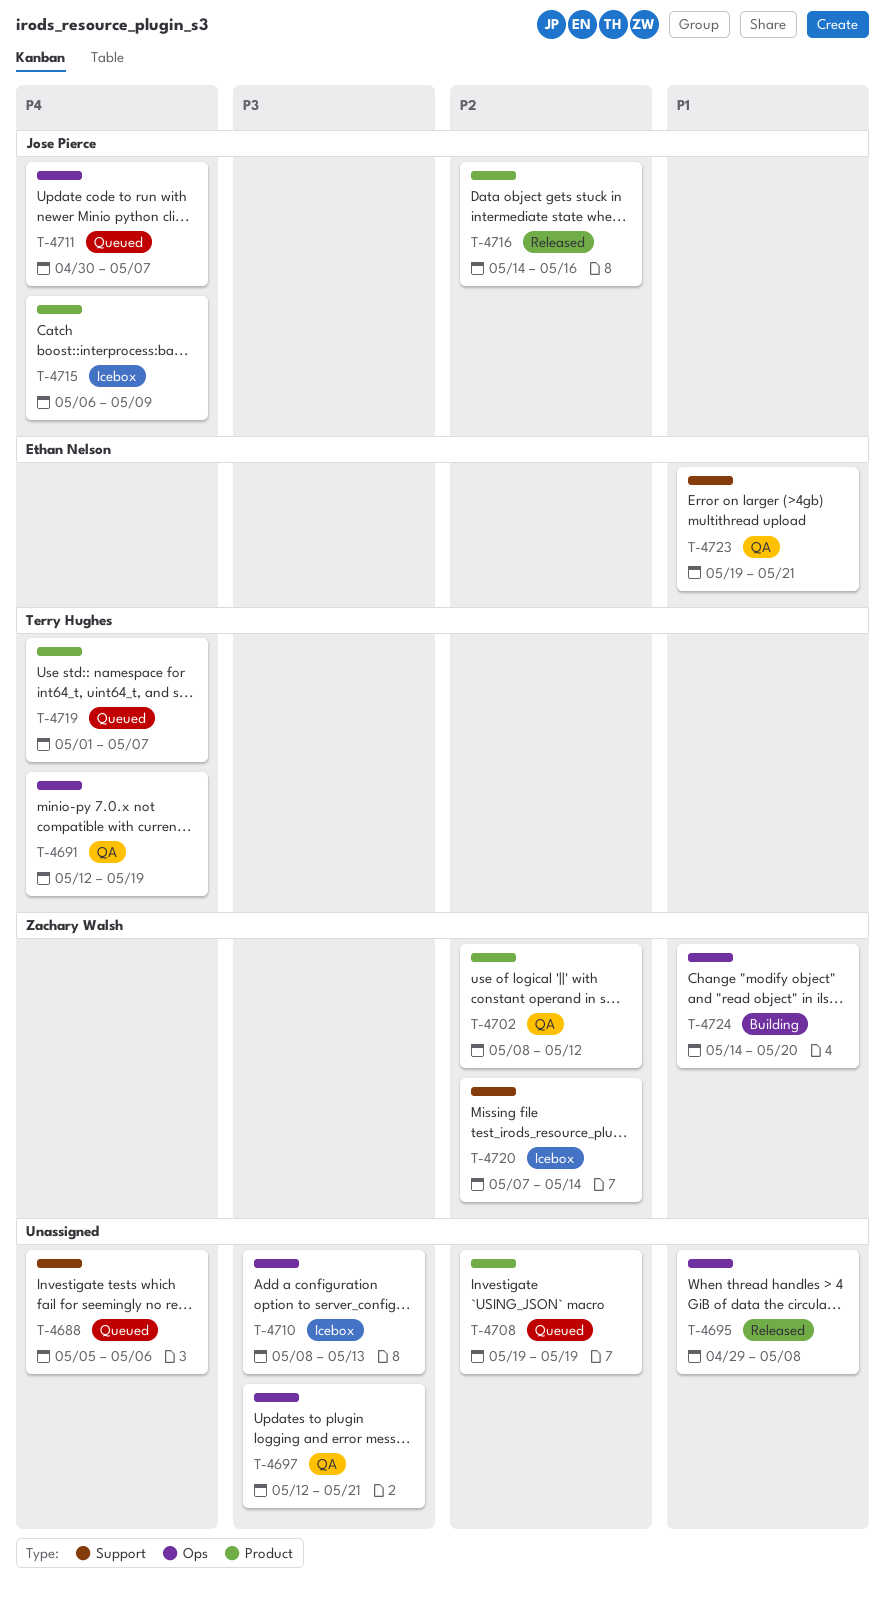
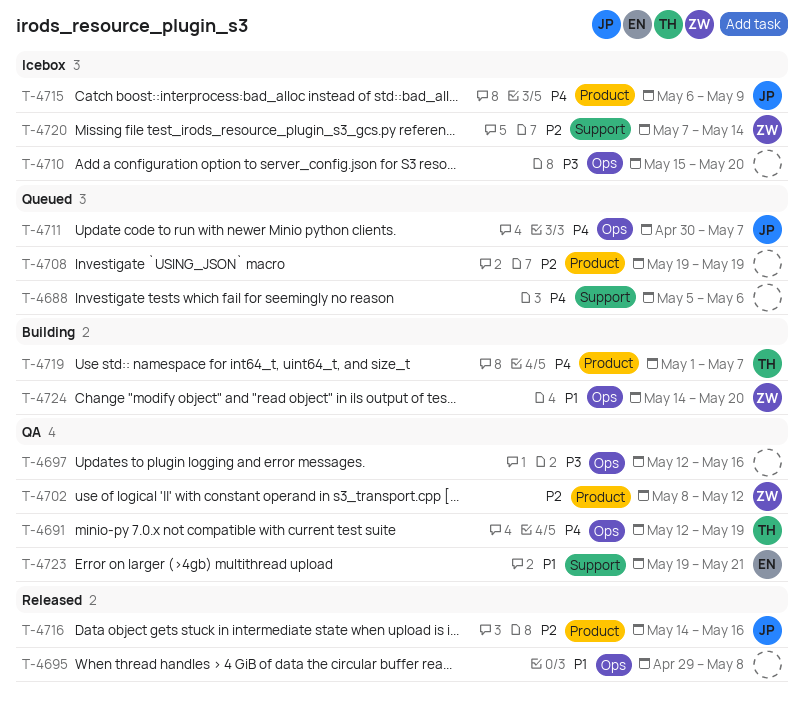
T-4697, due: May 21 -> May 16
T-4710, start: May 8 -> May 15
T-4710, due: May 13 -> May 20
T-4719, status: Queued -> Building

